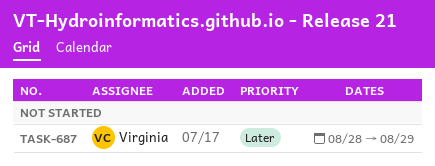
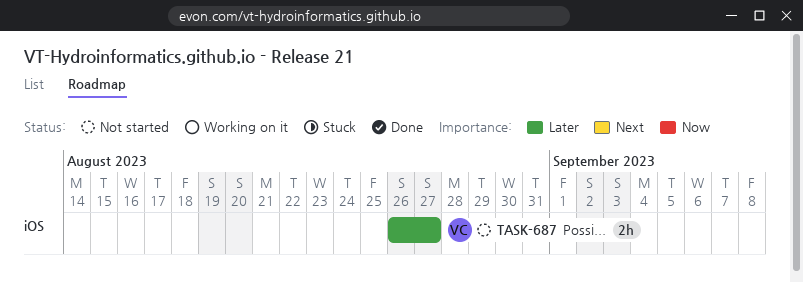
TASK-687, start: Aug 28 -> Aug 26
TASK-687, due: Aug 29 -> Aug 27

